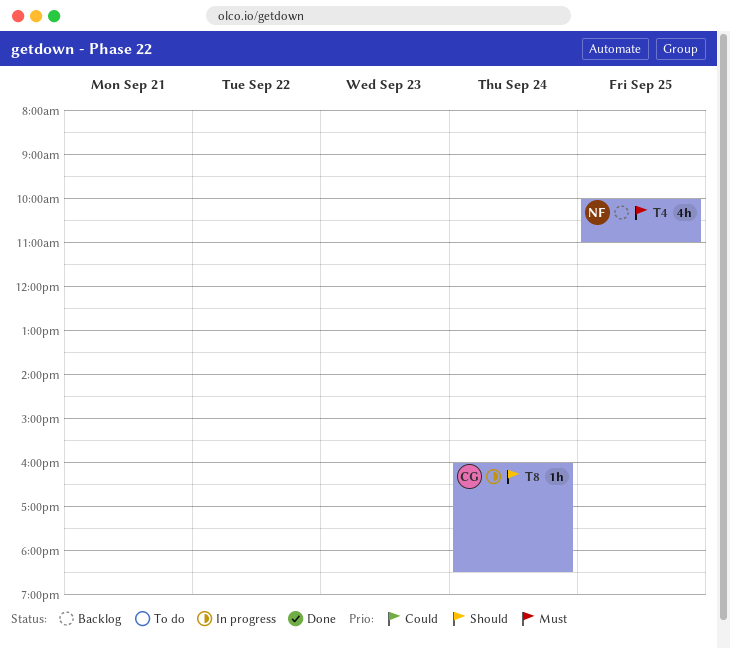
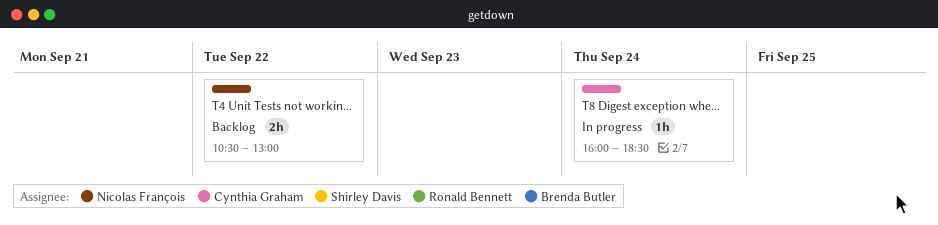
T4, estimate: 4h -> 2h
T4, day: Sep 25 -> Sep 22
T4, begins: 10:00 -> 10:30
T4, ends: 11:00 -> 13:00

